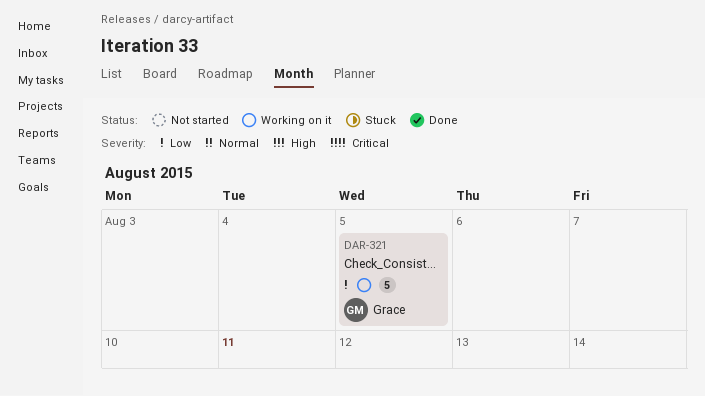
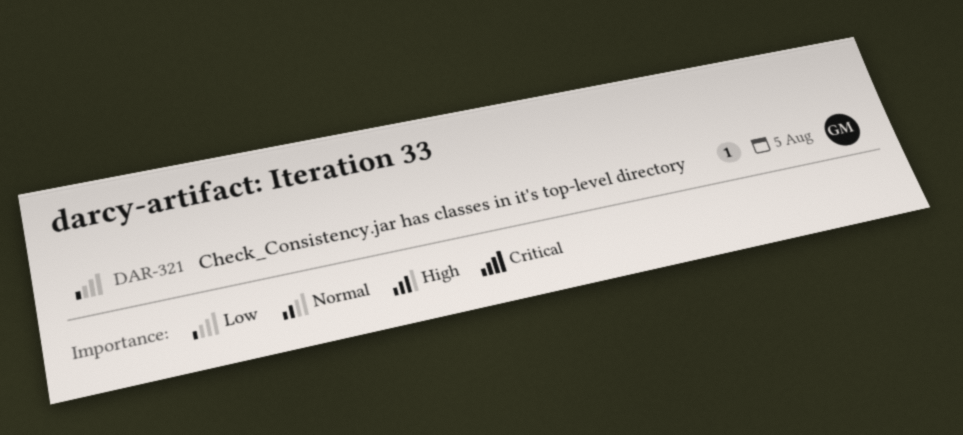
DAR-321, estimate: 5 -> 1

